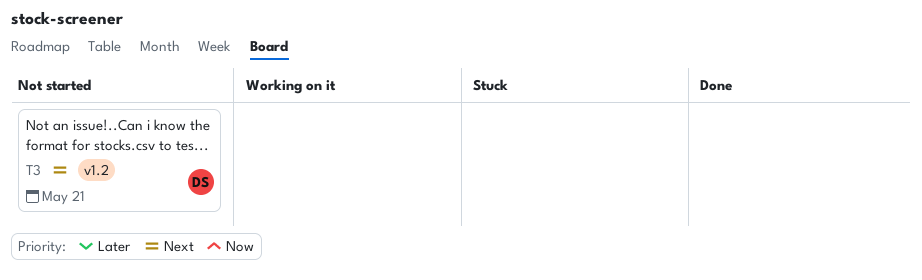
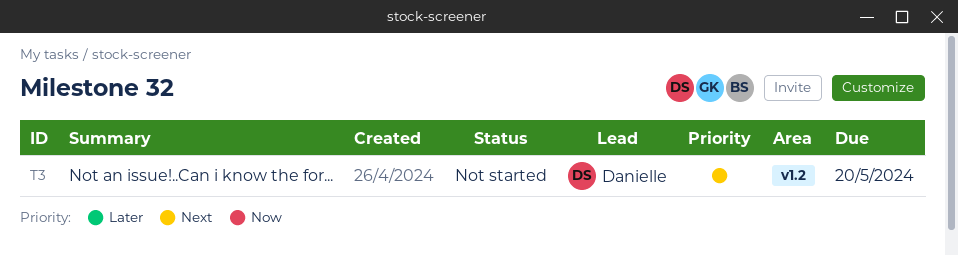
T3, due: May 21 -> May 20

